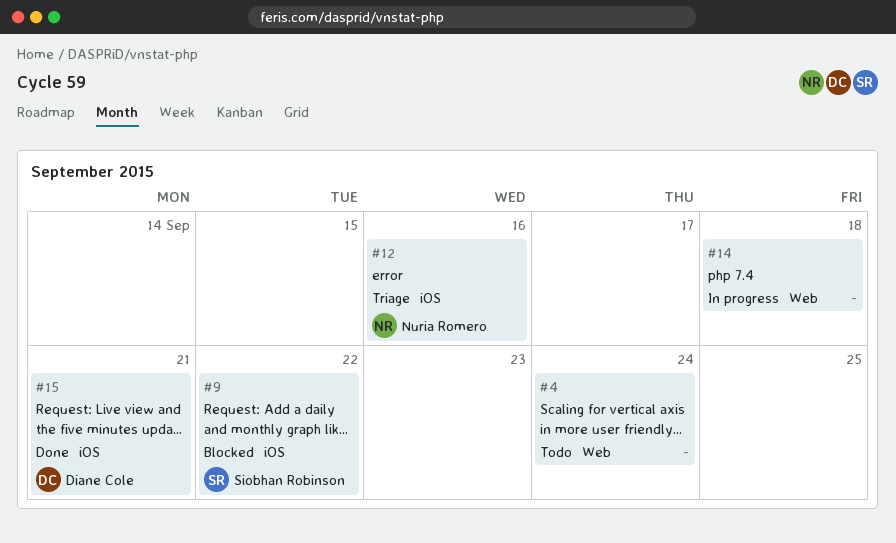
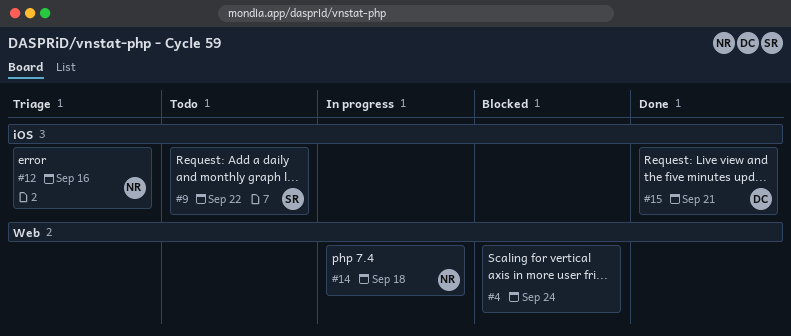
#4, status: Todo -> Blocked
#9, status: Blocked -> Todo
#14, owner: none -> Nuria Romero

